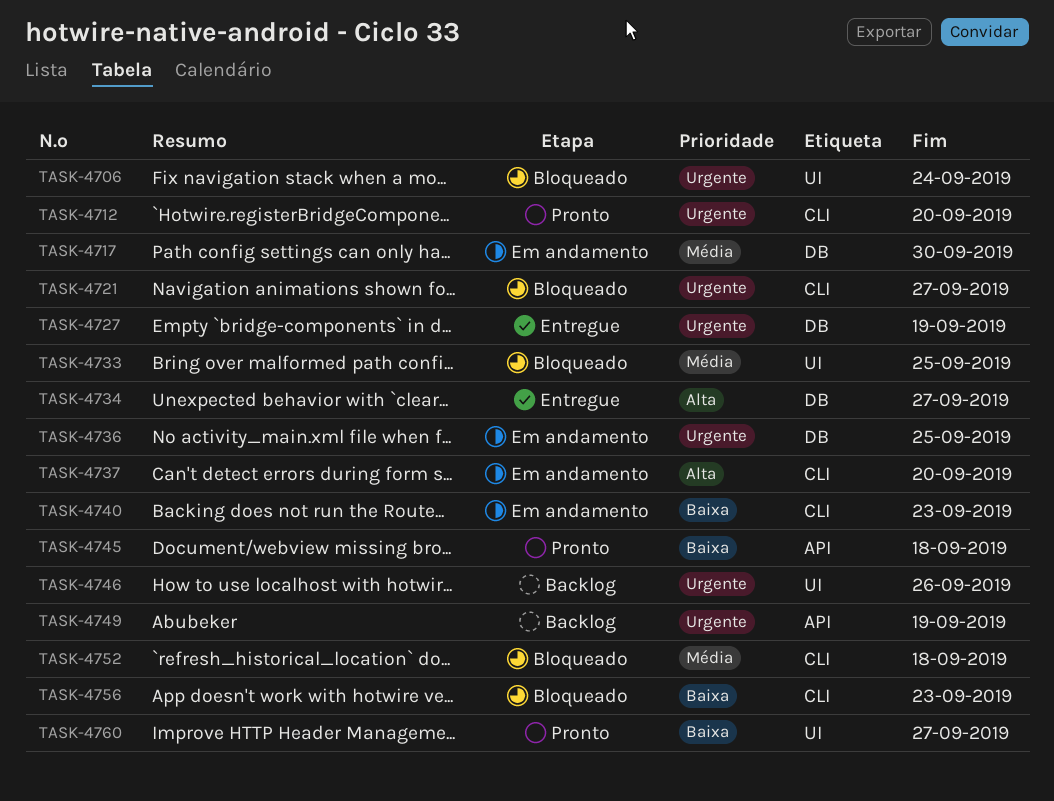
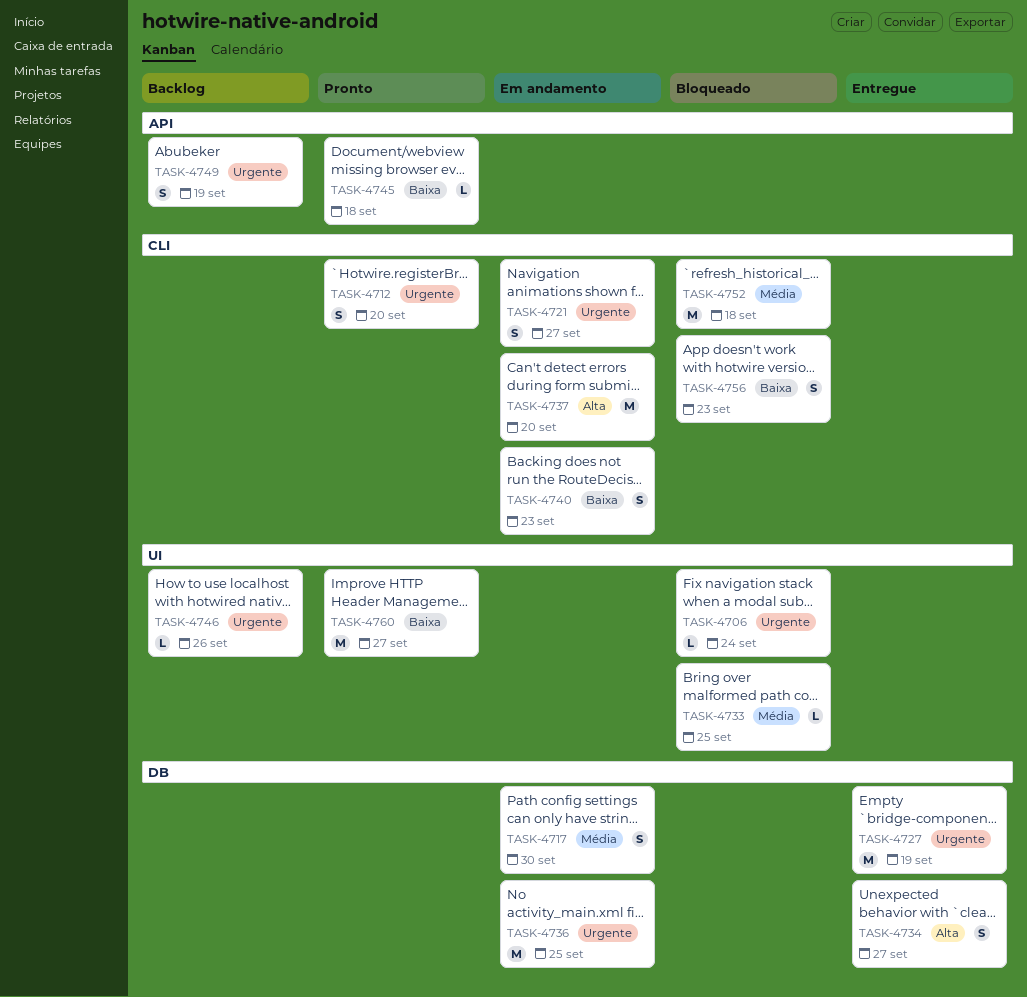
TASK-4721, status: Bloqueado -> Em andamento

